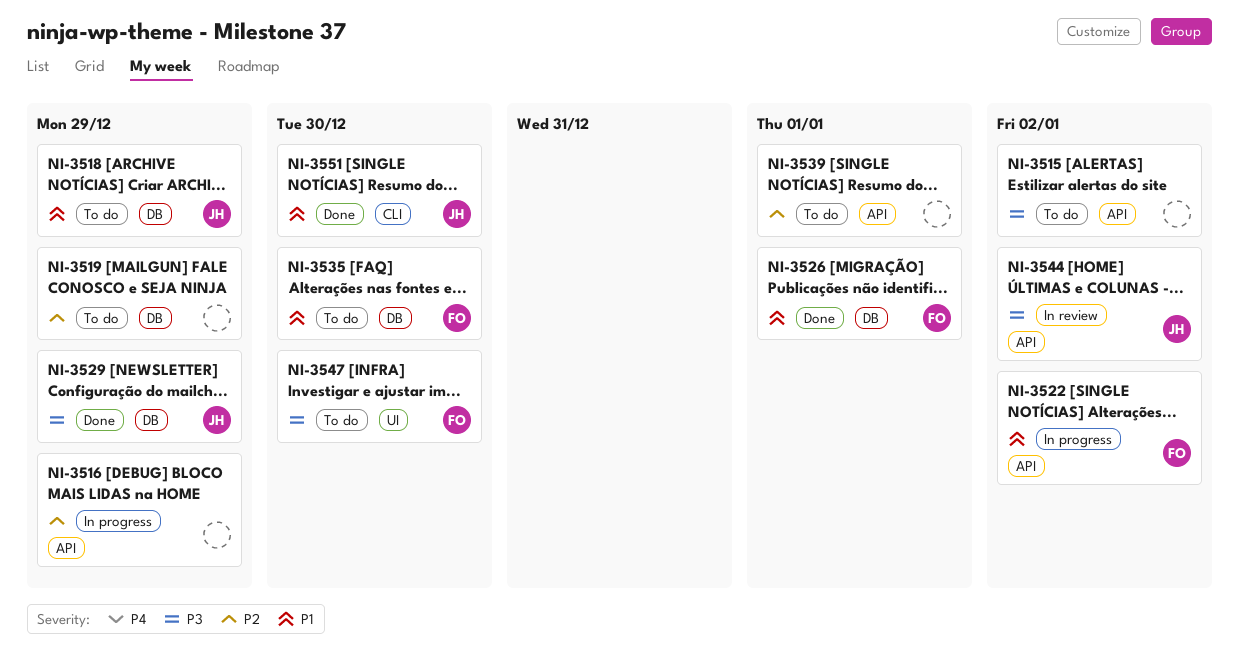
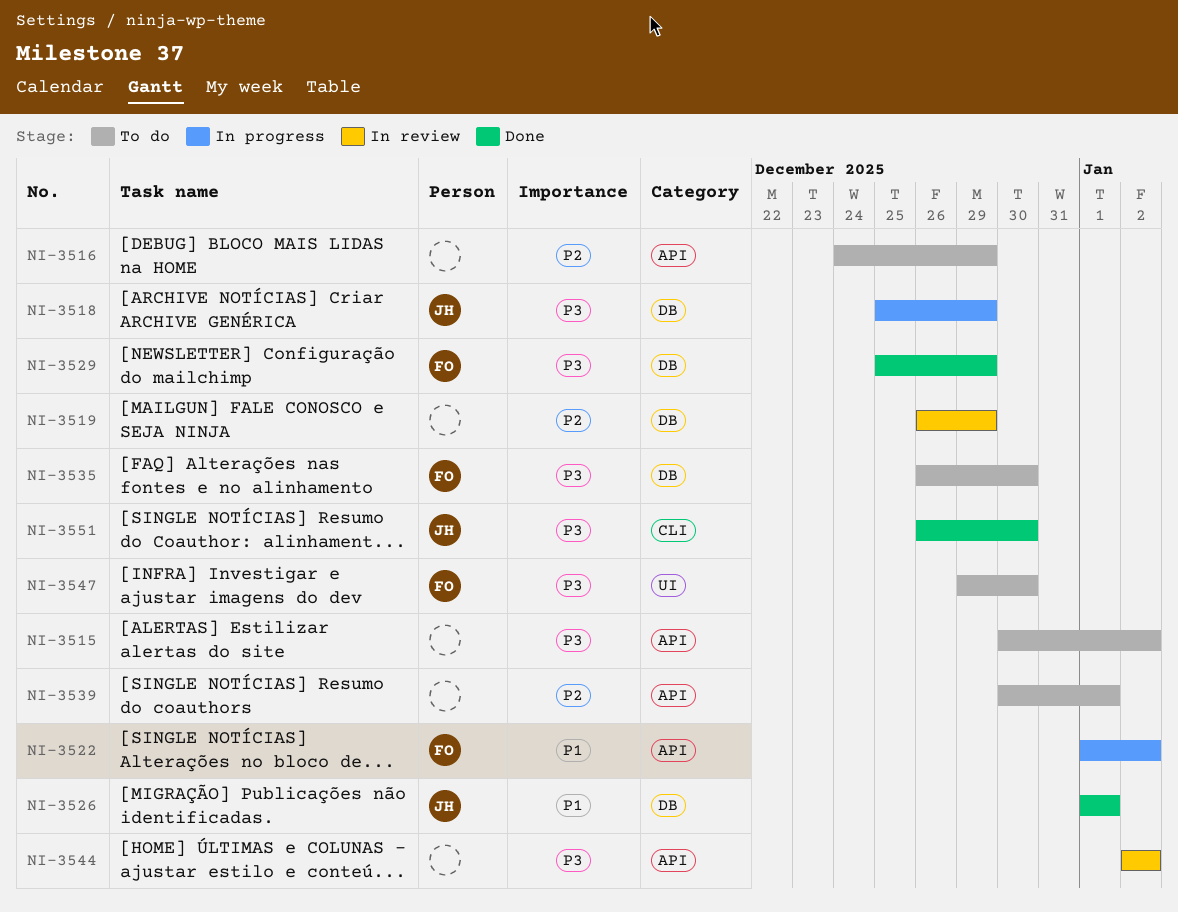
NI-3516, status: In progress -> To do
NI-3518, status: To do -> In progress
NI-3518, priority: P1 -> P3
NI-3519, status: To do -> In review
NI-3526, owner: FO -> JH
NI-3529, owner: JH -> FO
NI-3535, priority: P1 -> P3
NI-3544, owner: JH -> none
NI-3551, priority: P1 -> P3

